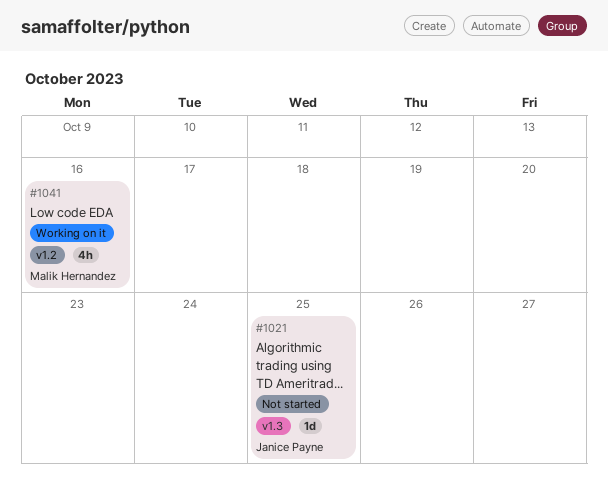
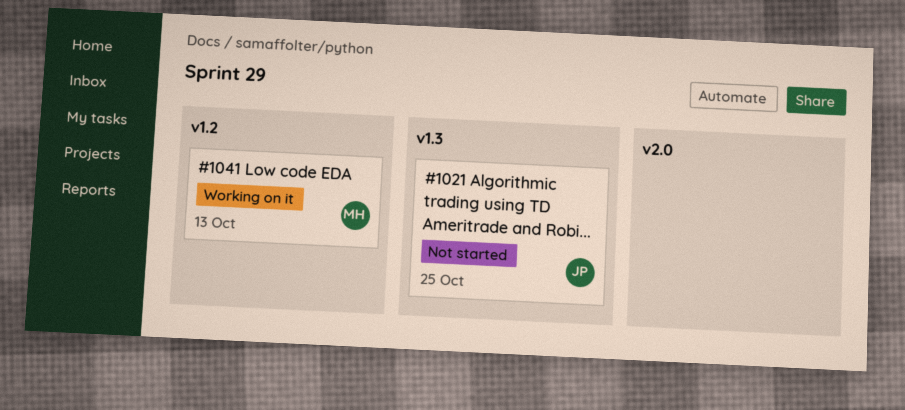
#1041, due: Oct 16 -> Oct 13

